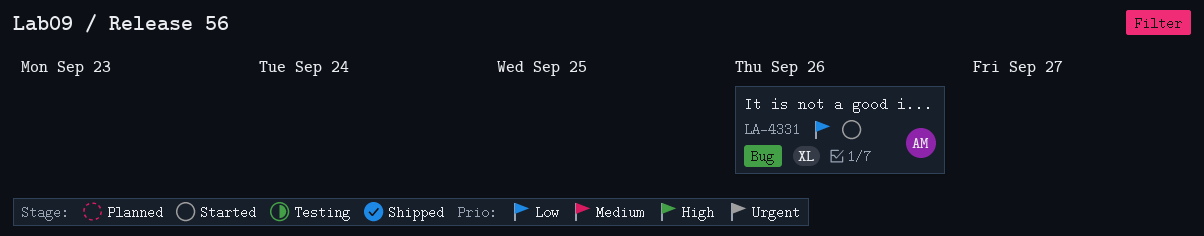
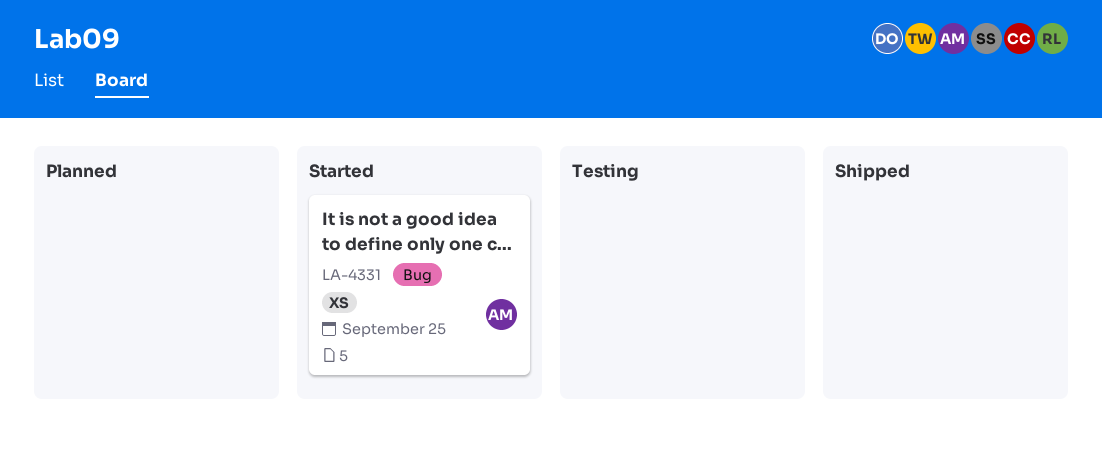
LA-4331, estimate: XL -> XS
LA-4331, due: Sep 26 -> Sep 25

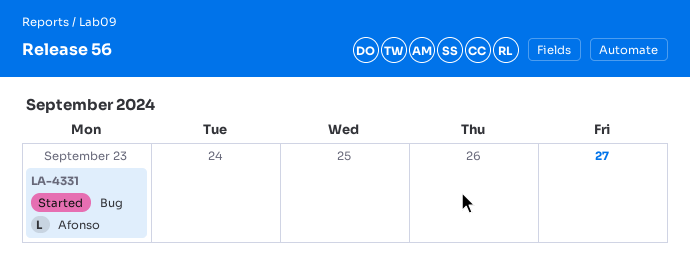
LA-4331, estimate: XS -> L
LA-4331, due: Sep 25 -> Sep 23

